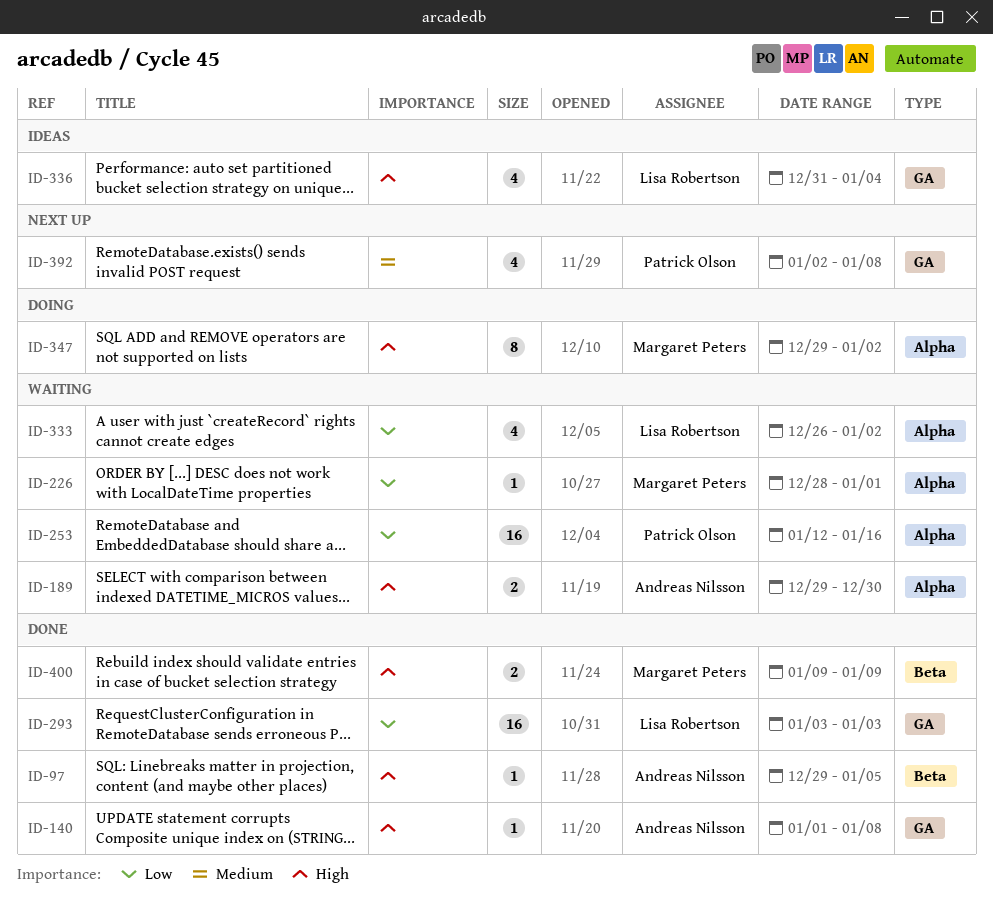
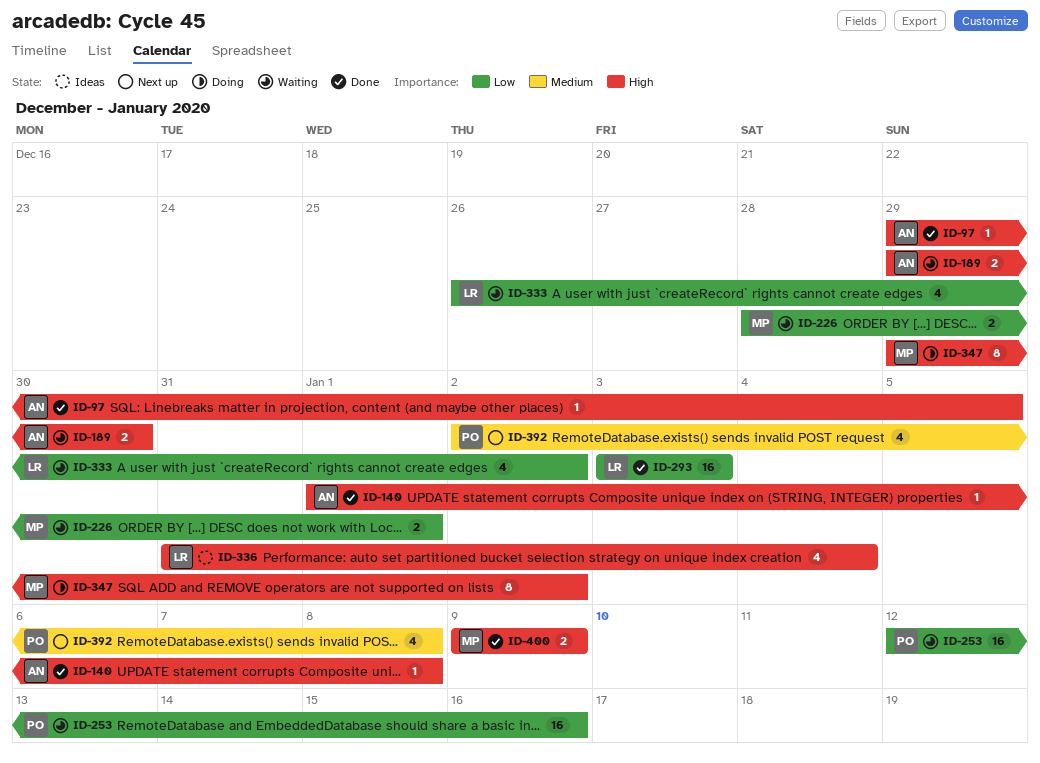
ID-226, estimate: 1 -> 2

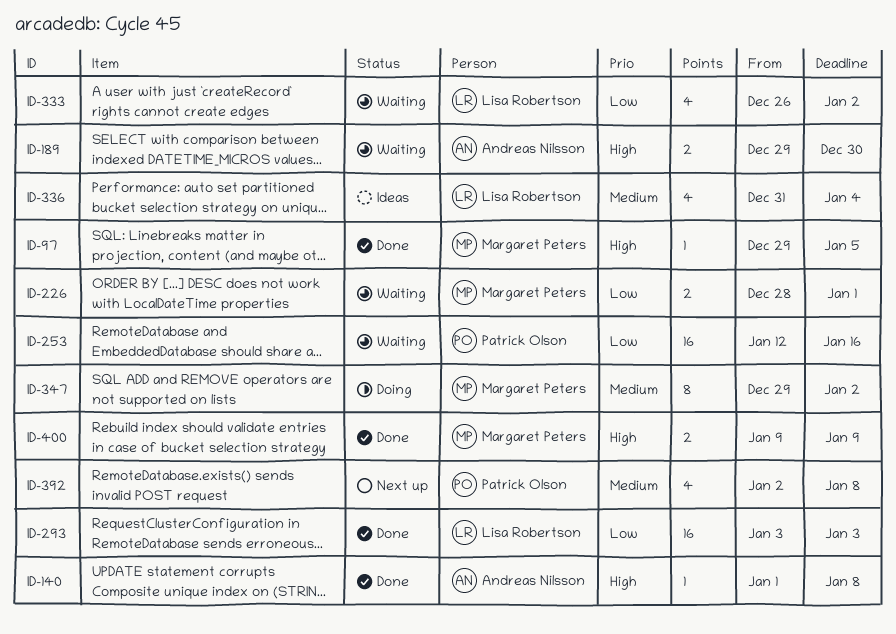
ID-97, owner: Andreas Nilsson -> Margaret Peters
ID-336, priority: High -> Medium
ID-347, priority: High -> Medium

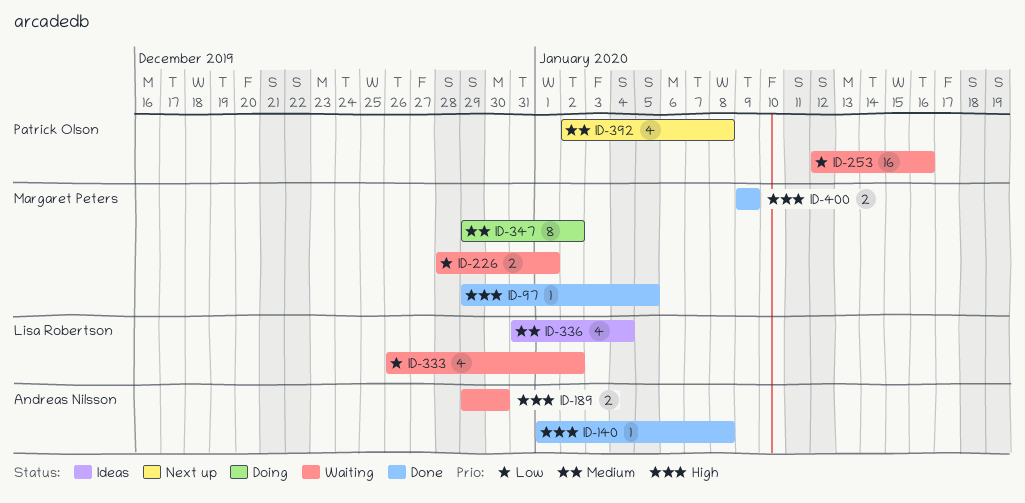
ID-293: present -> none

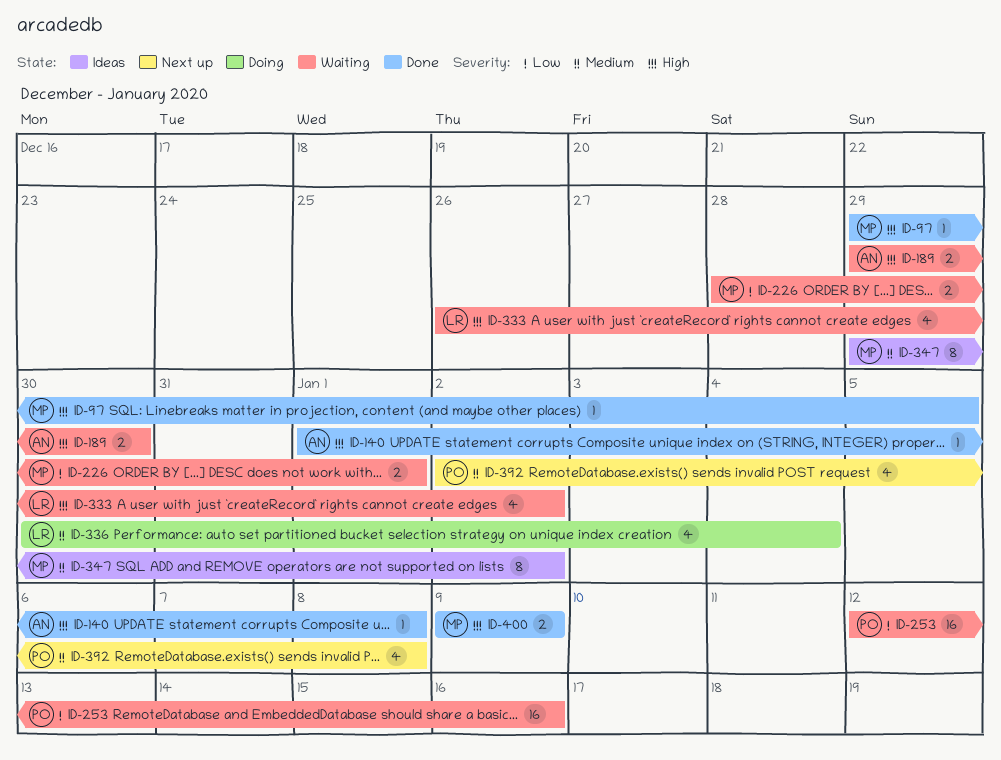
ID-333, priority: Low -> High
ID-336, status: Ideas -> Doing
ID-336, start: Dec 31 -> Dec 30
ID-347, status: Doing -> Ideas

